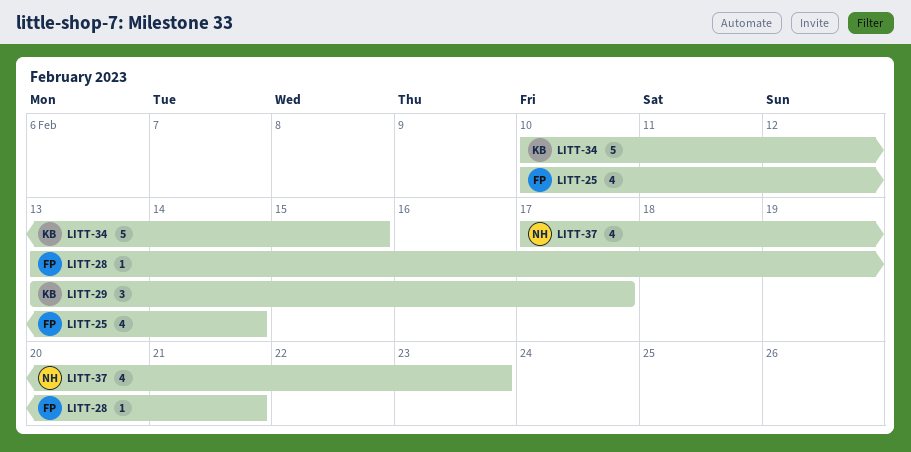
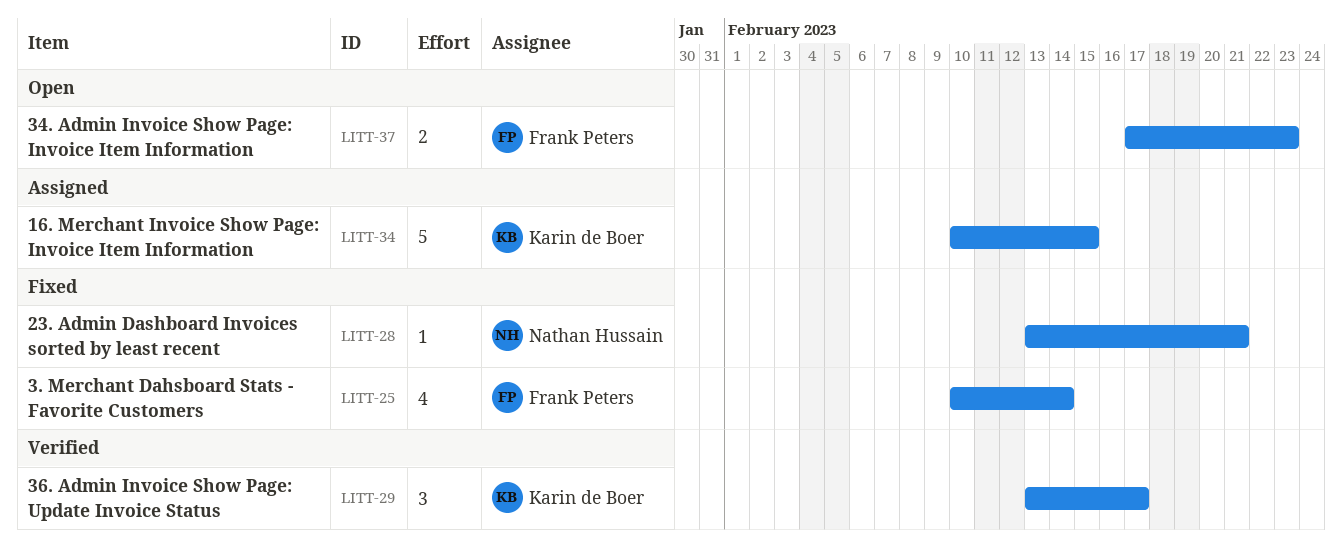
LITT-28, owner: Frank Peters -> Nathan Hussain
LITT-37, owner: Nathan Hussain -> Frank Peters
LITT-37, estimate: 4 -> 2

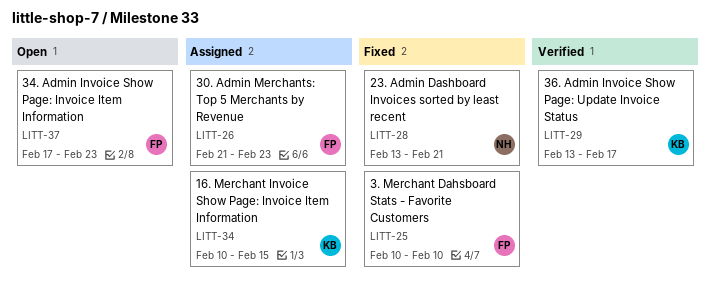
LITT-25, due: Feb 14 -> Feb 10
LITT-26: none -> present

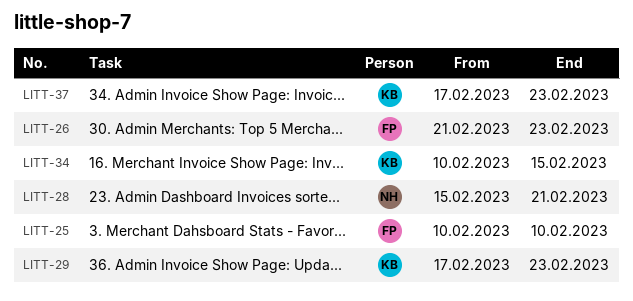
LITT-28, start: Feb 13 -> Feb 15
LITT-29, start: Feb 13 -> Feb 17
LITT-29, due: Feb 17 -> Feb 23
LITT-37, owner: FP -> KB

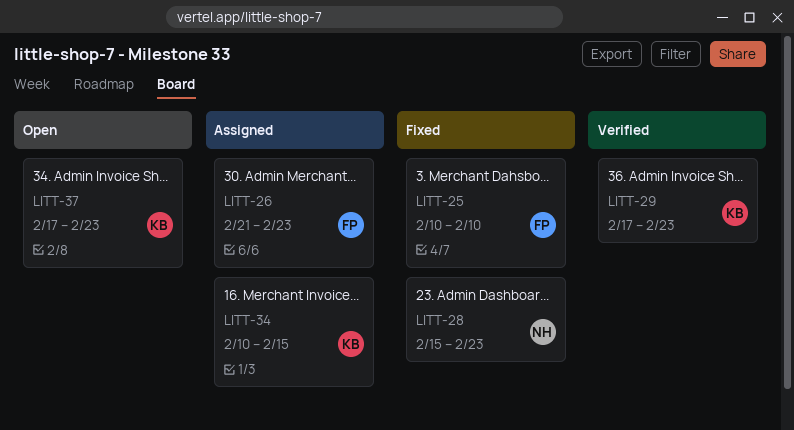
LITT-28, due: Feb 21 -> Feb 23

